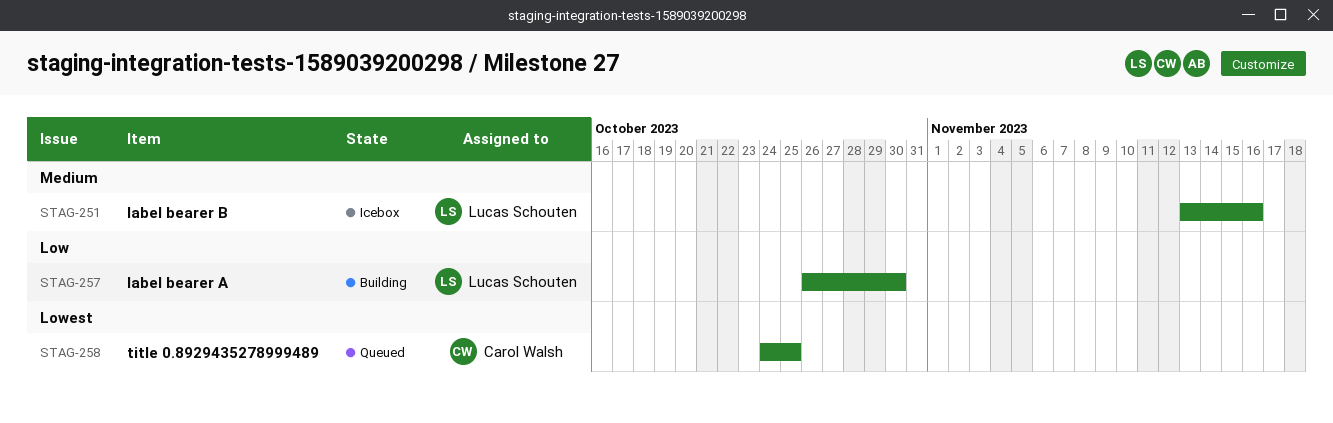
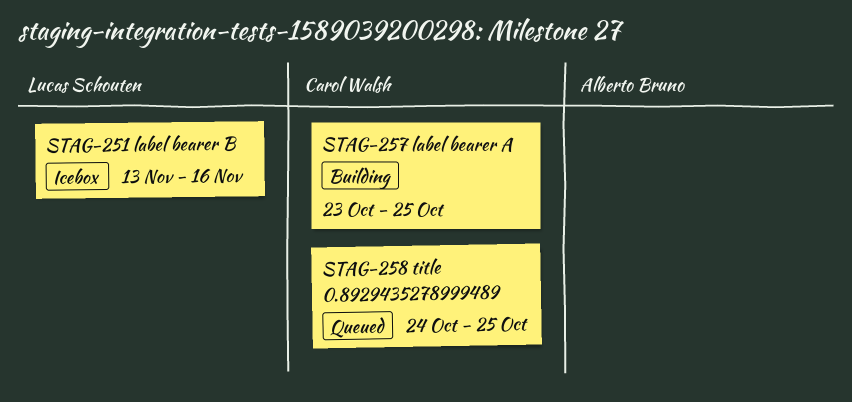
STAG-257, owner: Lucas Schouten -> Carol Walsh
STAG-257, start: Oct 26 -> Oct 23
STAG-257, due: Oct 30 -> Oct 25

